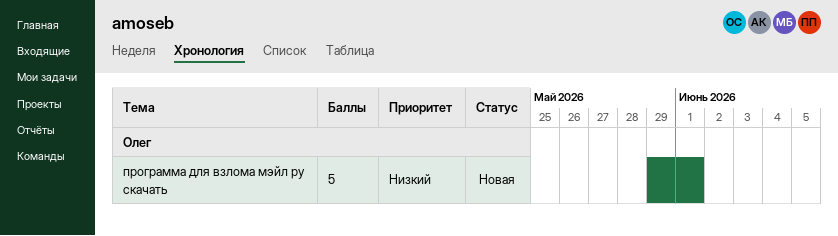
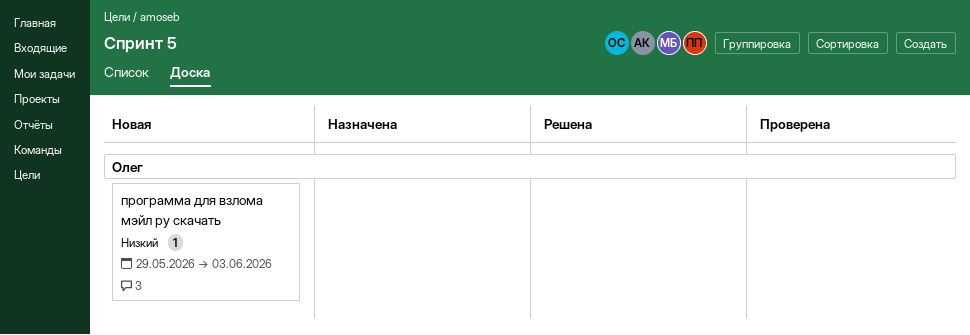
программа для взлома мэйл ру скачать, estimate: 5 -> 1
программа для взлома мэйл ру скачать, due: Jun 1 -> Jun 3

